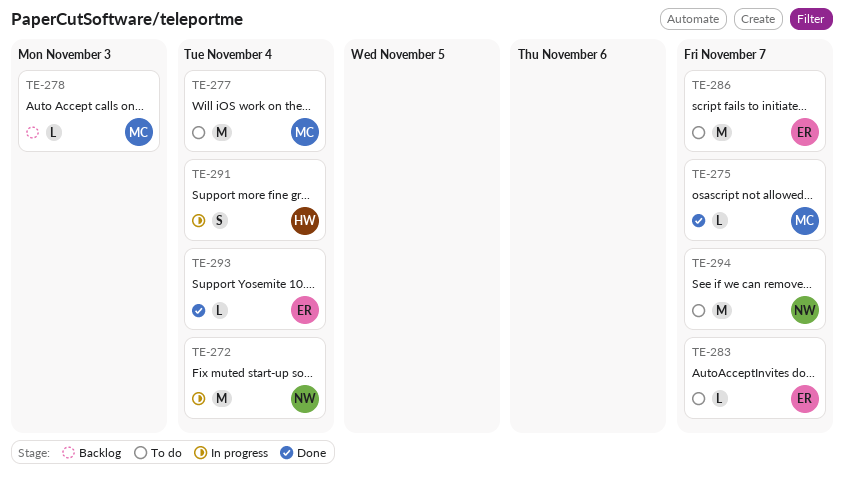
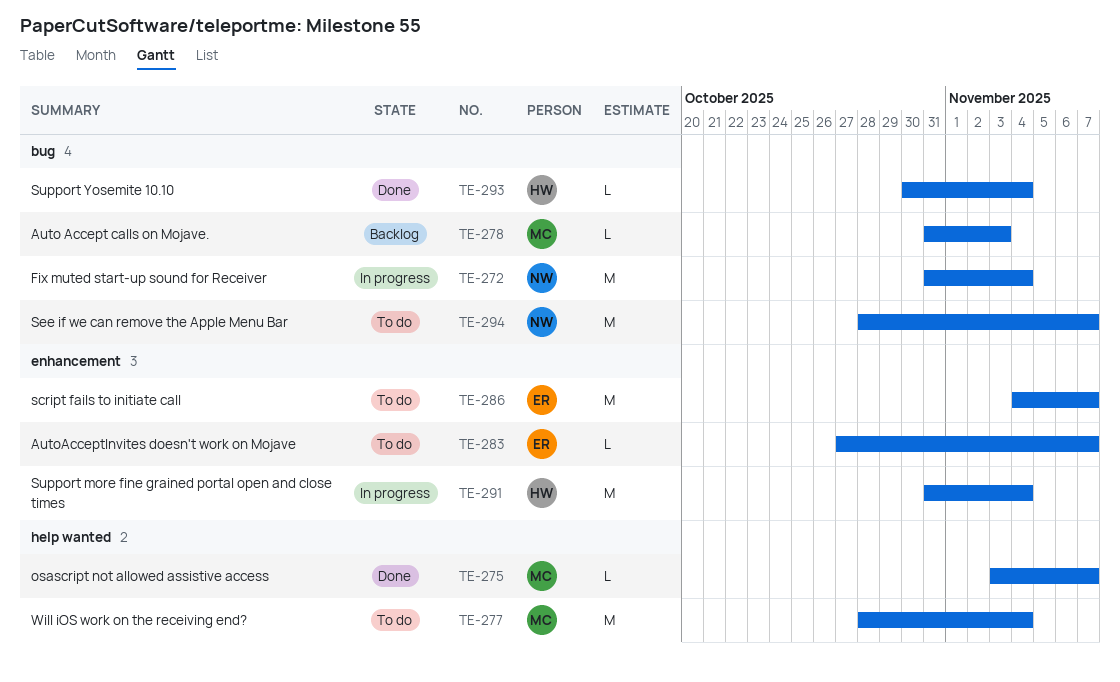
TE-291, estimate: S -> M
TE-293, owner: ER -> HW

